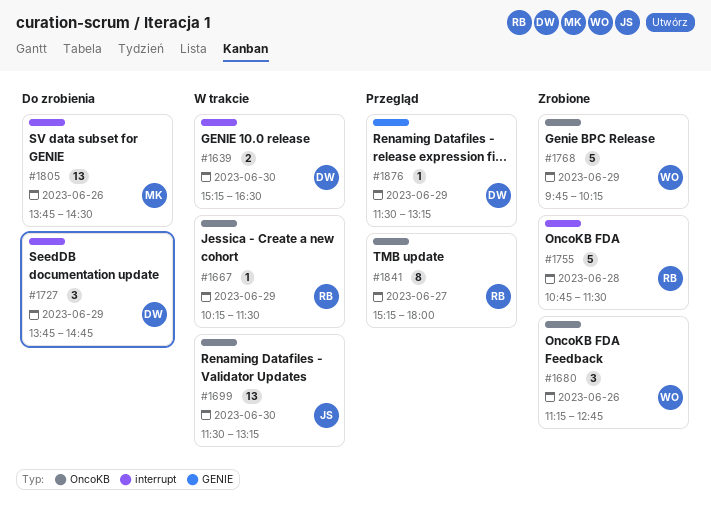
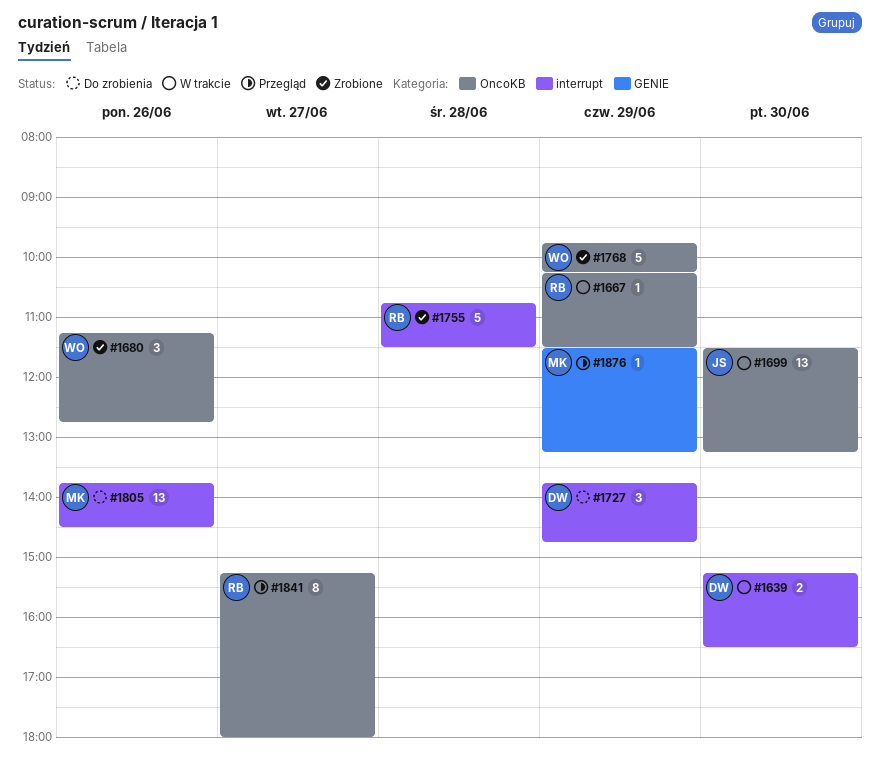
#1876, owner: DW -> MK

